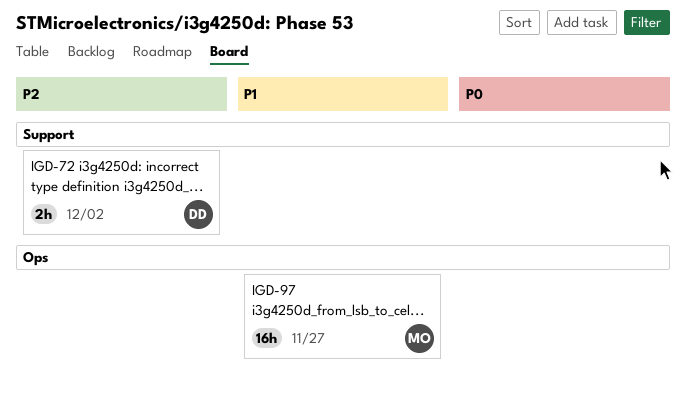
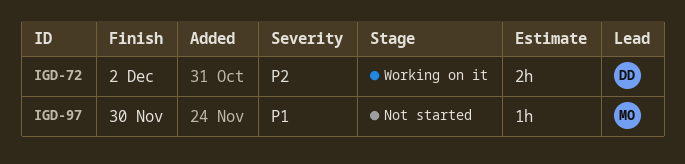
IGD-97, estimate: 16h -> 1h
IGD-97, due: Nov 27 -> Nov 30

